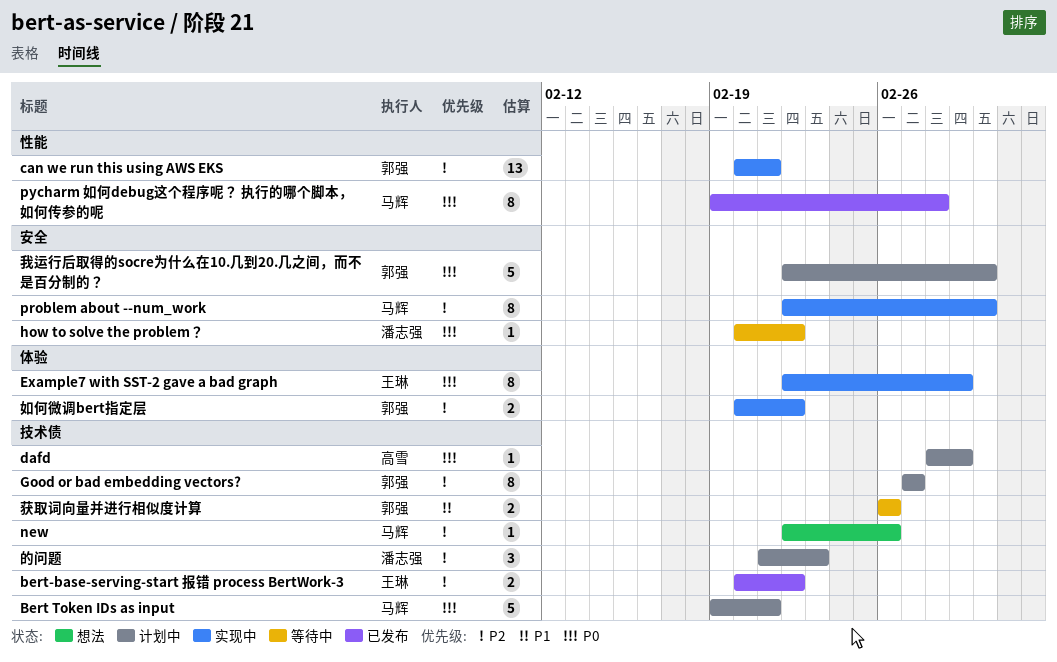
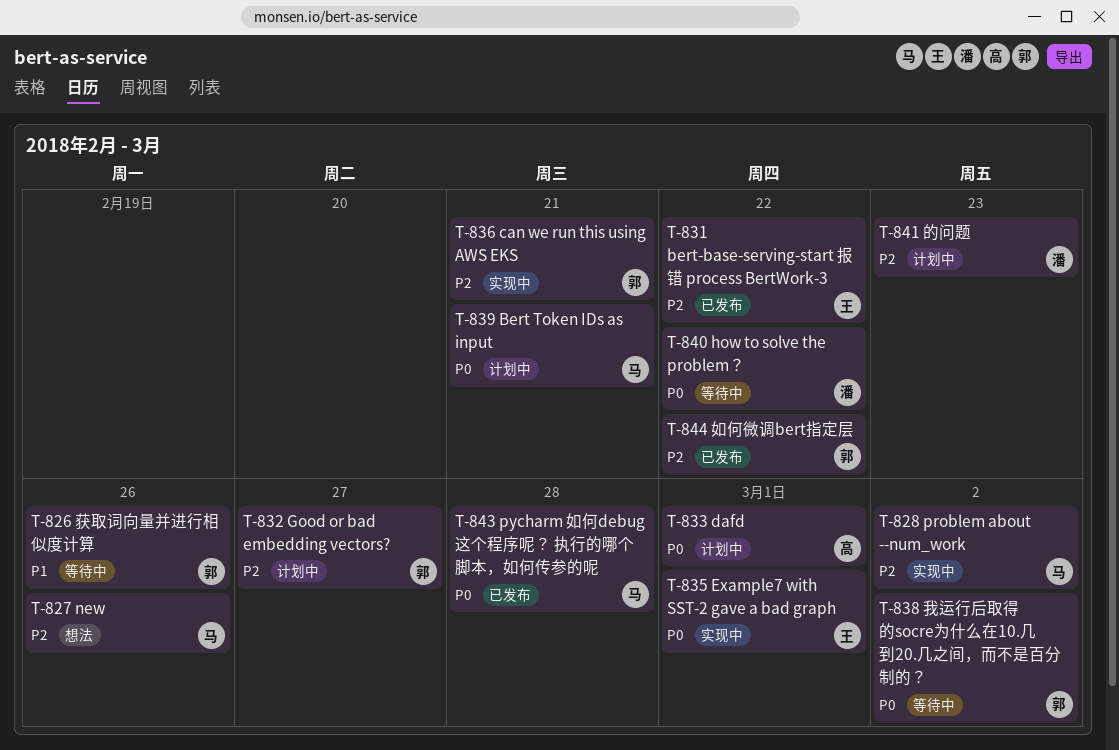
如何微调bert指定层, status: 实现中 -> 已发布
我运行后取得的socre为什么在10.几到20.几之间，而不是百分制的？, status: 计划中 -> 等待中

